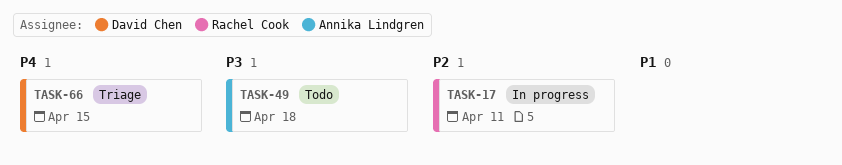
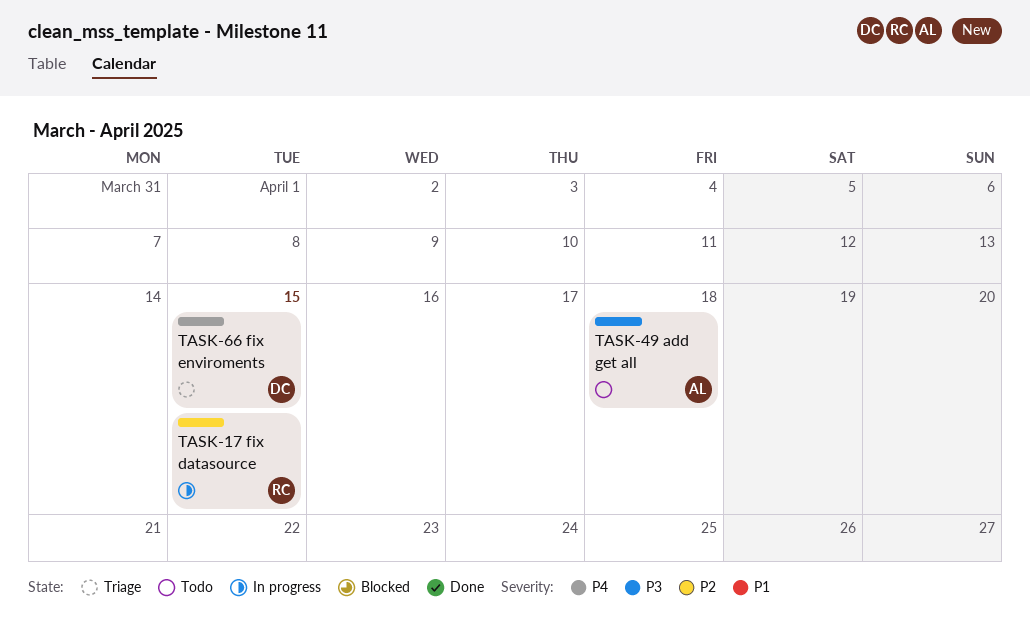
TASK-17, due: Apr 11 -> Apr 15

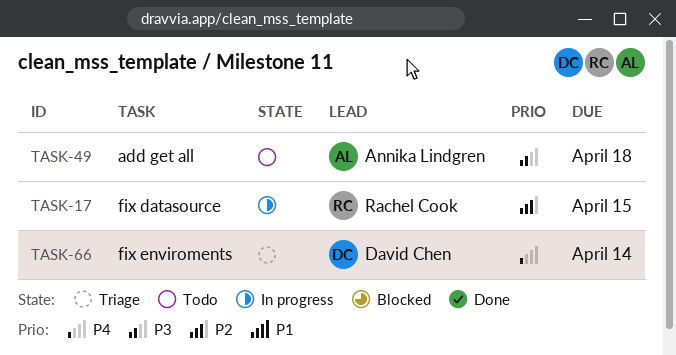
TASK-66, due: Apr 15 -> Apr 14

